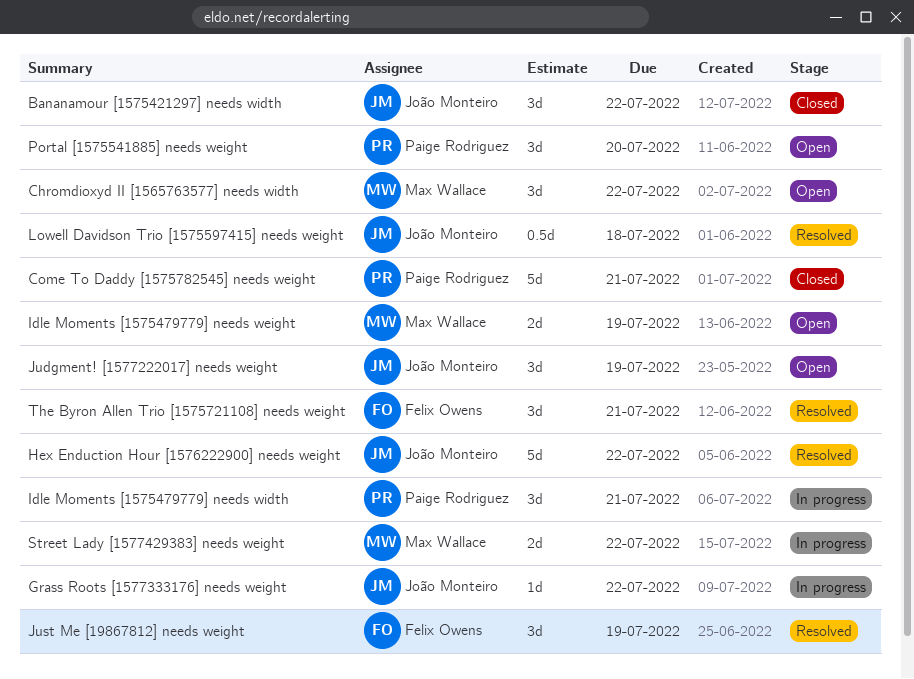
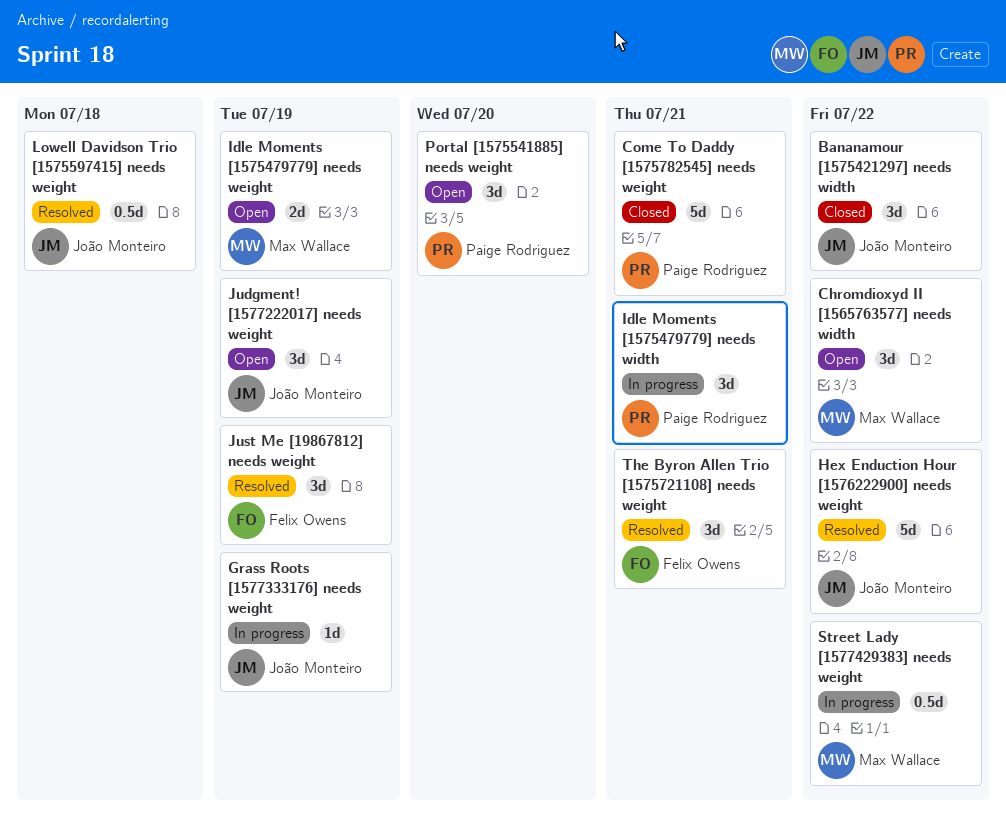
Grass Roots [1577333176] needs weight, due: Jul 22 -> Jul 19
Street Lady [1577429383] needs weight, estimate: 2d -> 0.5d

